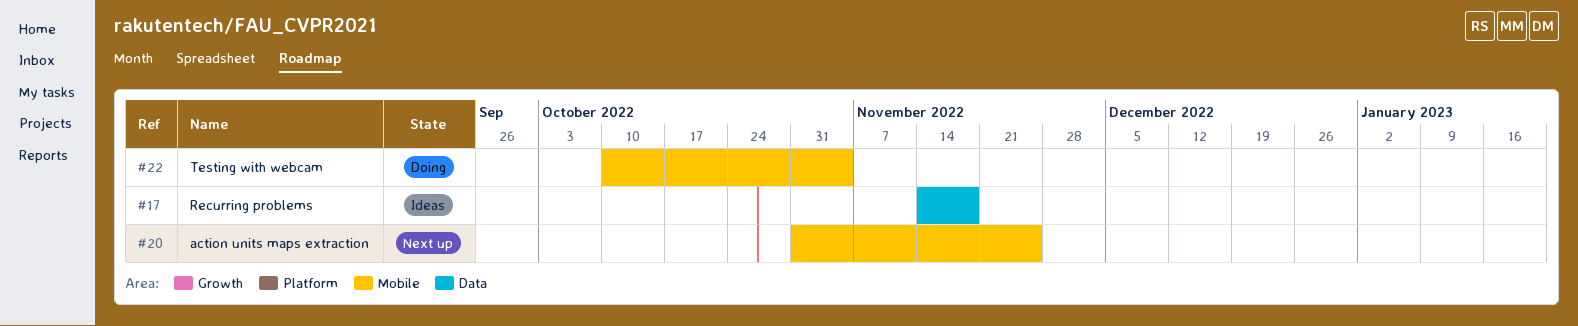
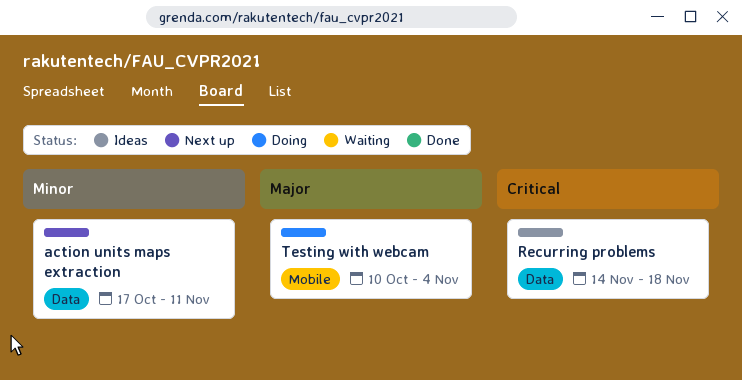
action units maps extraction, label: Mobile -> Data
action units maps extraction, start: Oct 31 -> Oct 17
action units maps extraction, due: Nov 25 -> Nov 11

